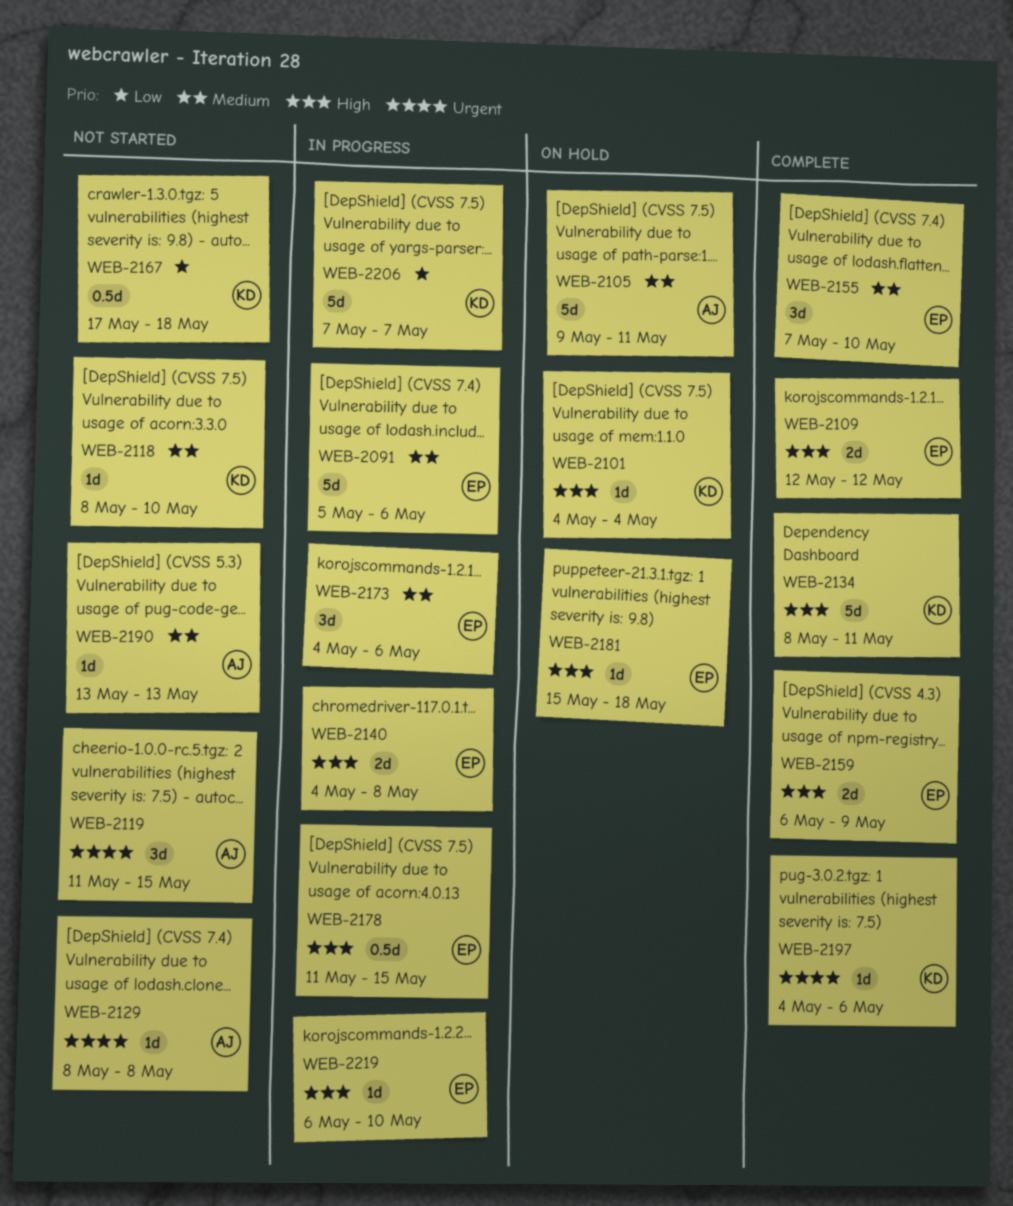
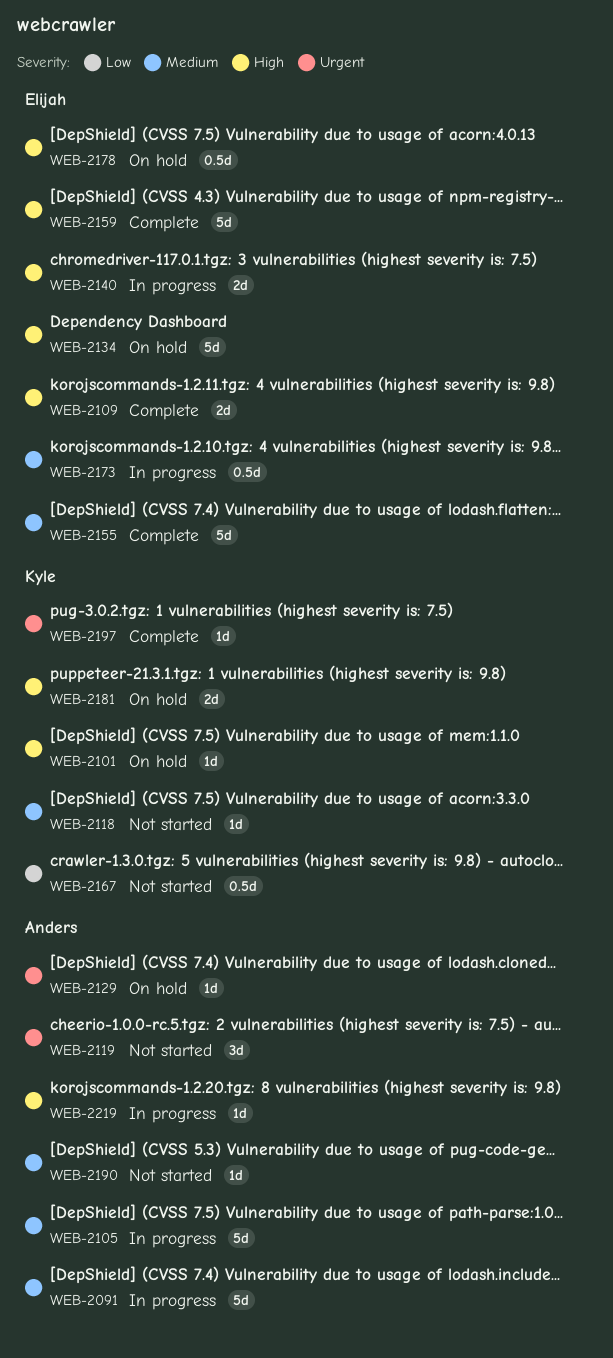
WEB-2091, owner: Elijah -> Anders
WEB-2105, status: On hold -> In progress
WEB-2129, status: Not started -> On hold
WEB-2134, status: Complete -> On hold
WEB-2134, owner: Kyle -> Elijah
WEB-2155, estimate: 3d -> 5d
WEB-2159, estimate: 2d -> 5d
WEB-2173, estimate: 3d -> 0.5d
WEB-2178, status: In progress -> On hold
WEB-2181, owner: Elijah -> Kyle
WEB-2181, estimate: 1d -> 2d
WEB-2206: present -> none
WEB-2219, owner: Elijah -> Anders

